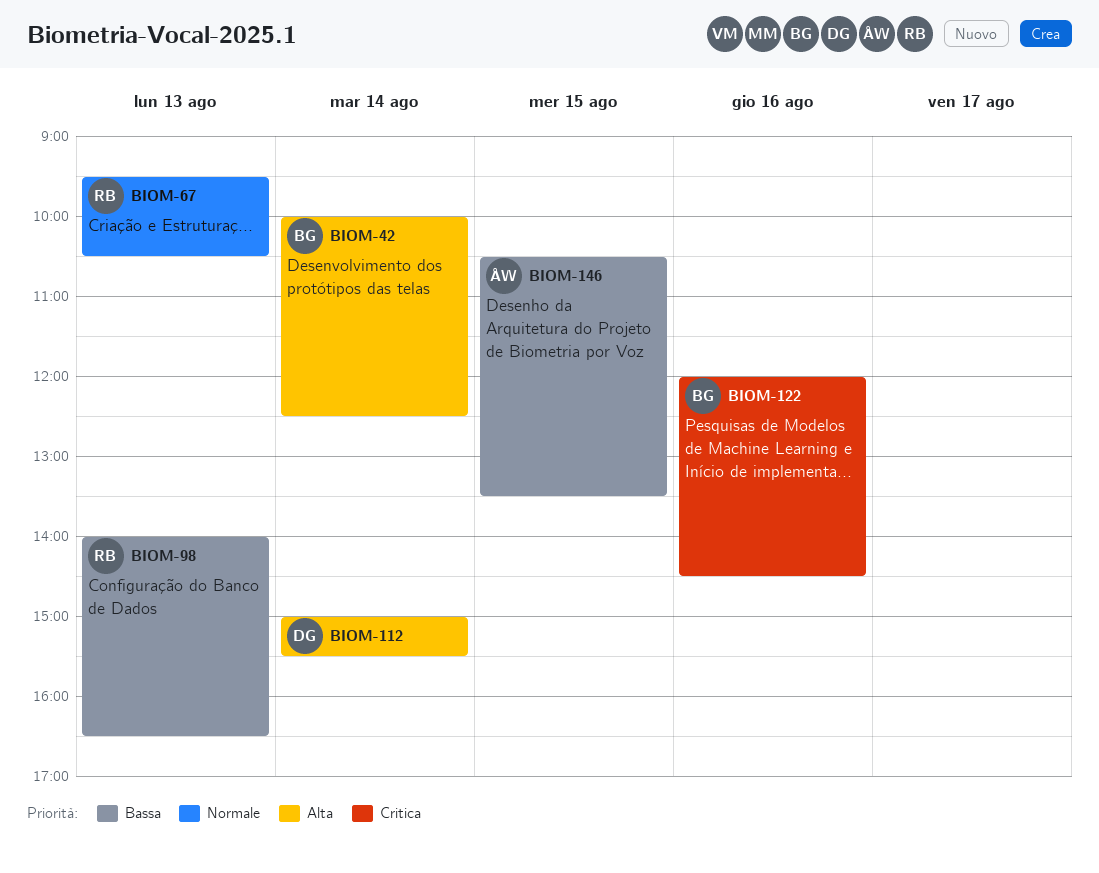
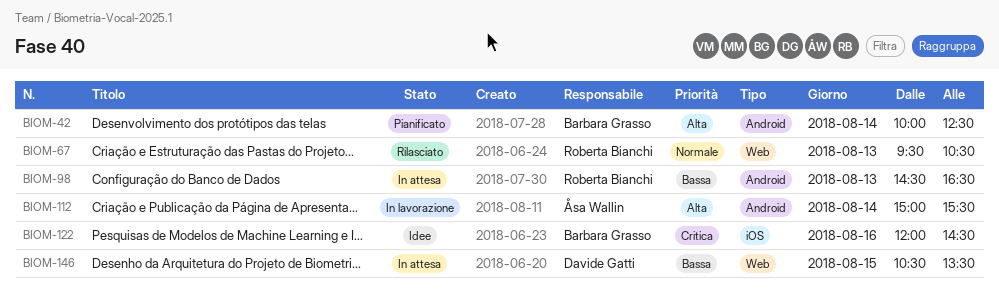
BIOM-98, begins: 14:00 -> 14:30
BIOM-112, owner: Davide Gatti -> Åsa Wallin
BIOM-146, owner: Åsa Wallin -> Davide Gatti

